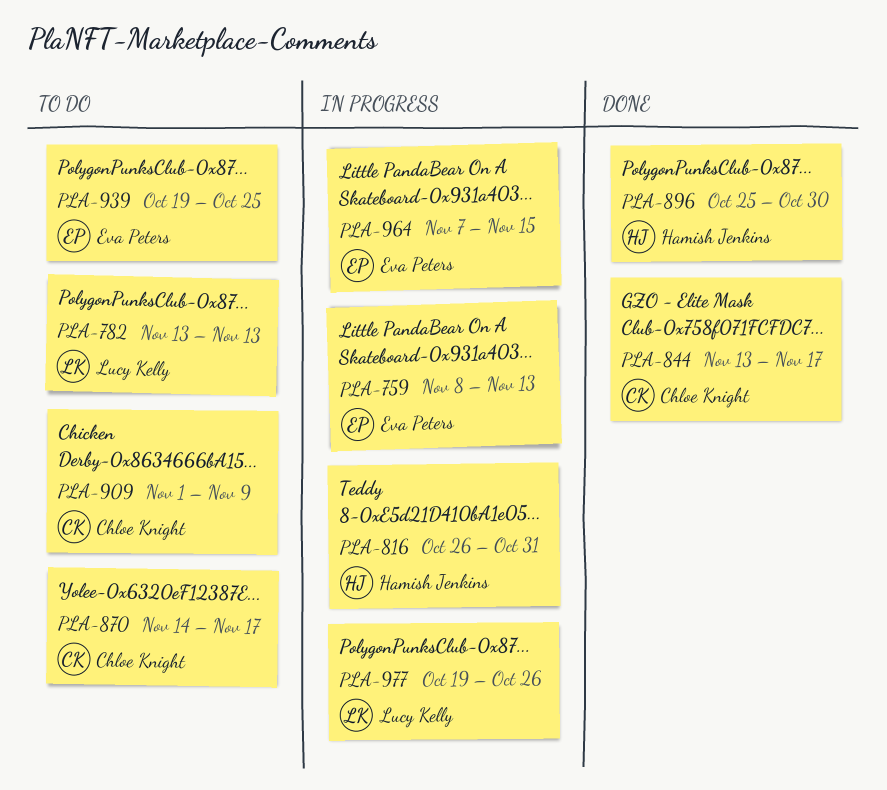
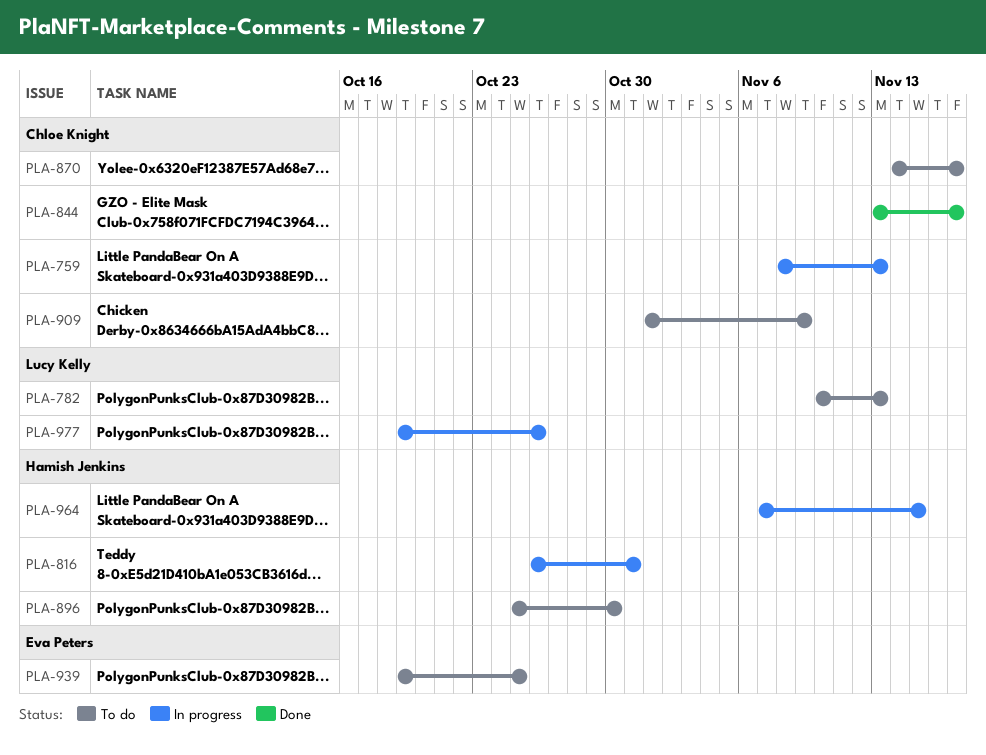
PLA-759, owner: Eva Peters -> Chloe Knight
PLA-782, start: Nov 13 -> Nov 10
PLA-896, status: Done -> To do
PLA-964, owner: Eva Peters -> Hamish Jenkins

